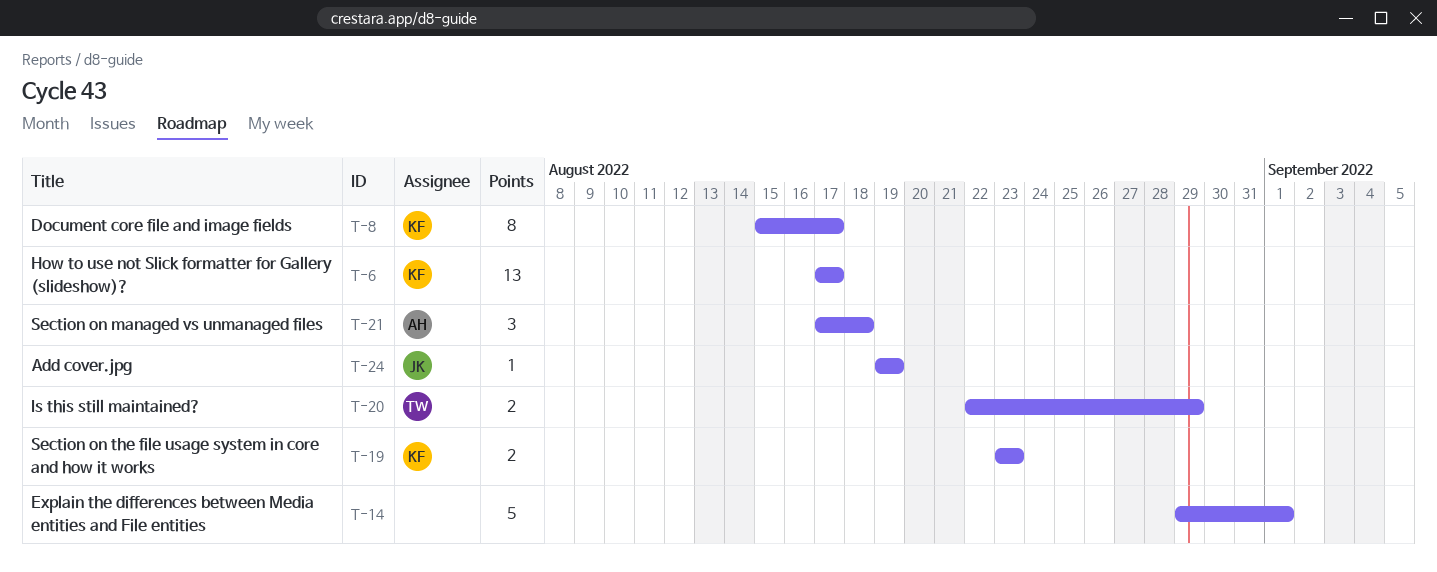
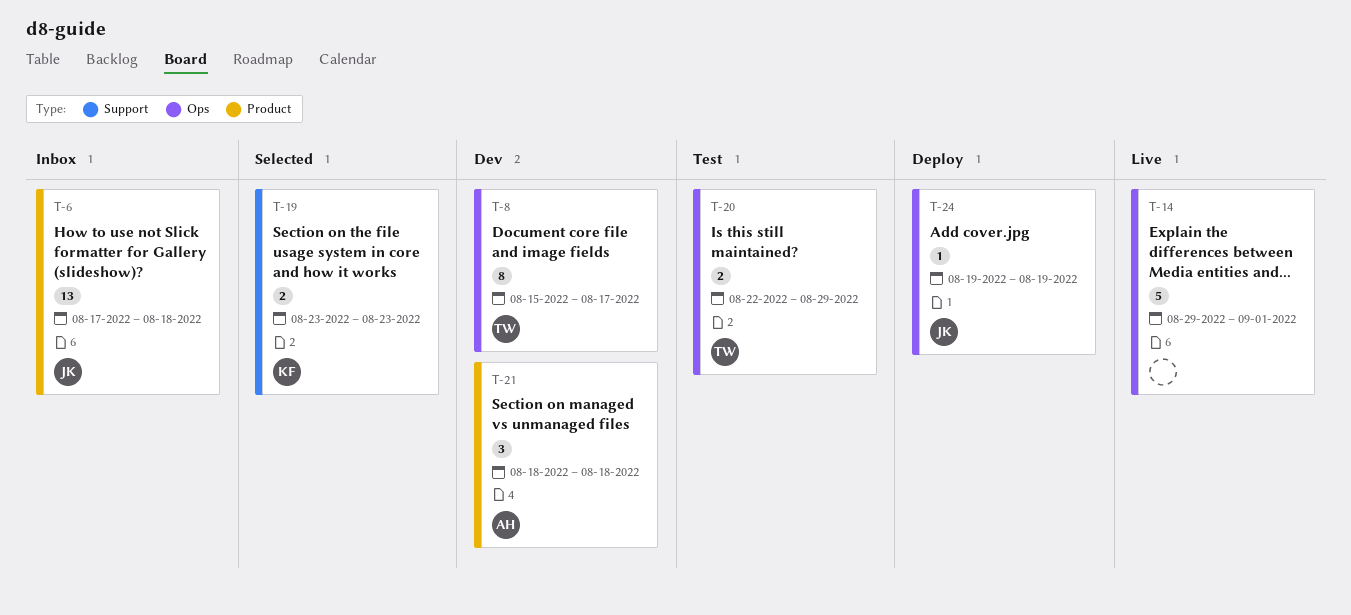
T-6, owner: KF -> JK
T-6, due: Aug 17 -> Aug 18
T-8, owner: KF -> TW
T-21, start: Aug 17 -> Aug 18

